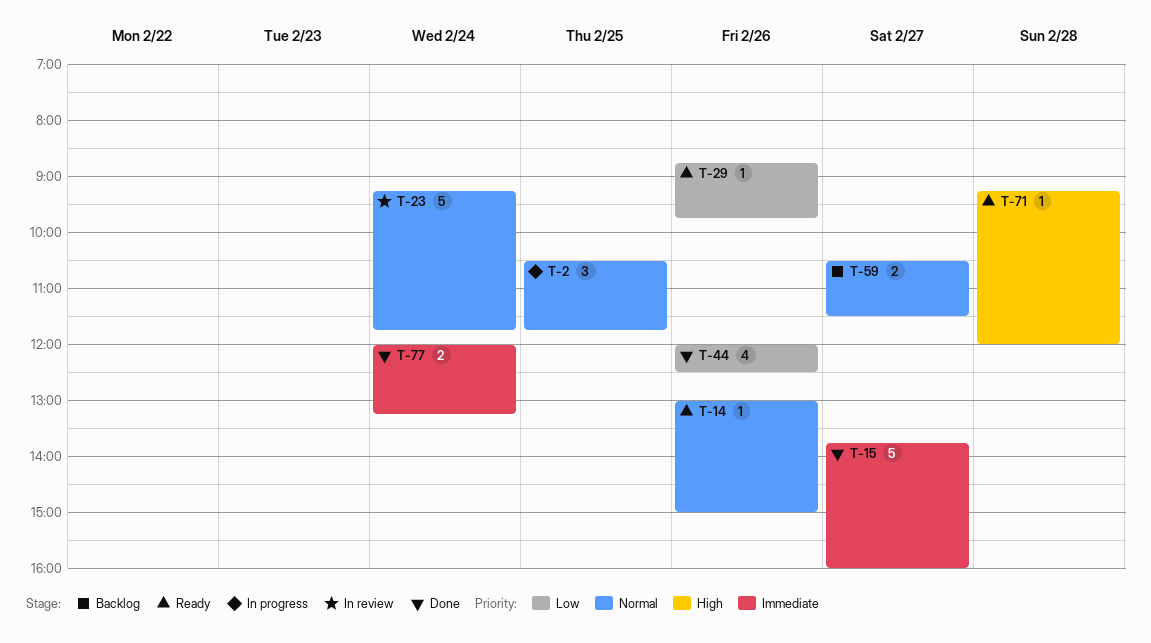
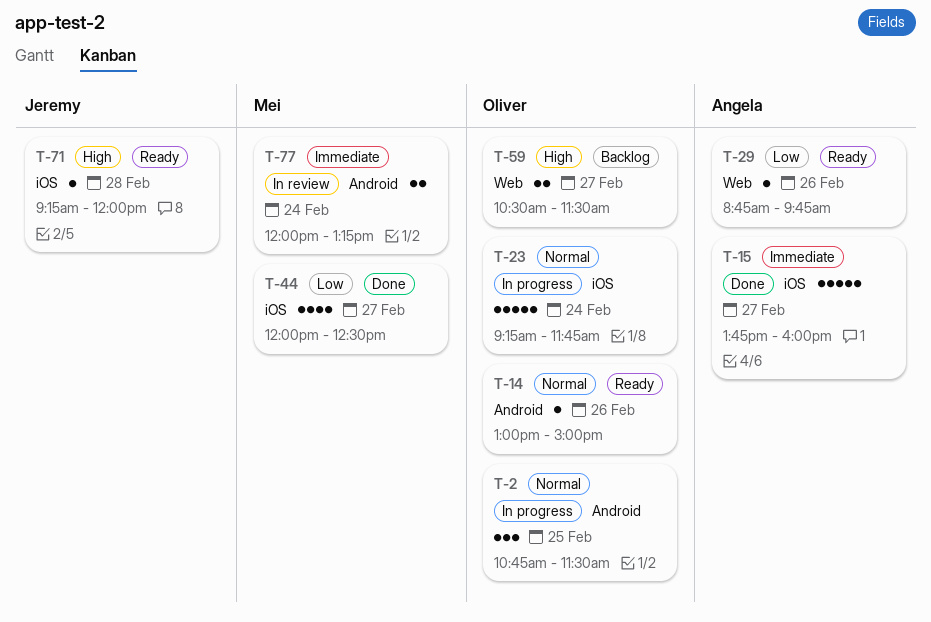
T-2, begins: 10:30 -> 10:45
T-2, ends: 11:45 -> 11:30
T-23, status: In review -> In progress
T-44, day: Feb 26 -> Feb 27
T-59, priority: Normal -> High
T-77, status: Done -> In review

